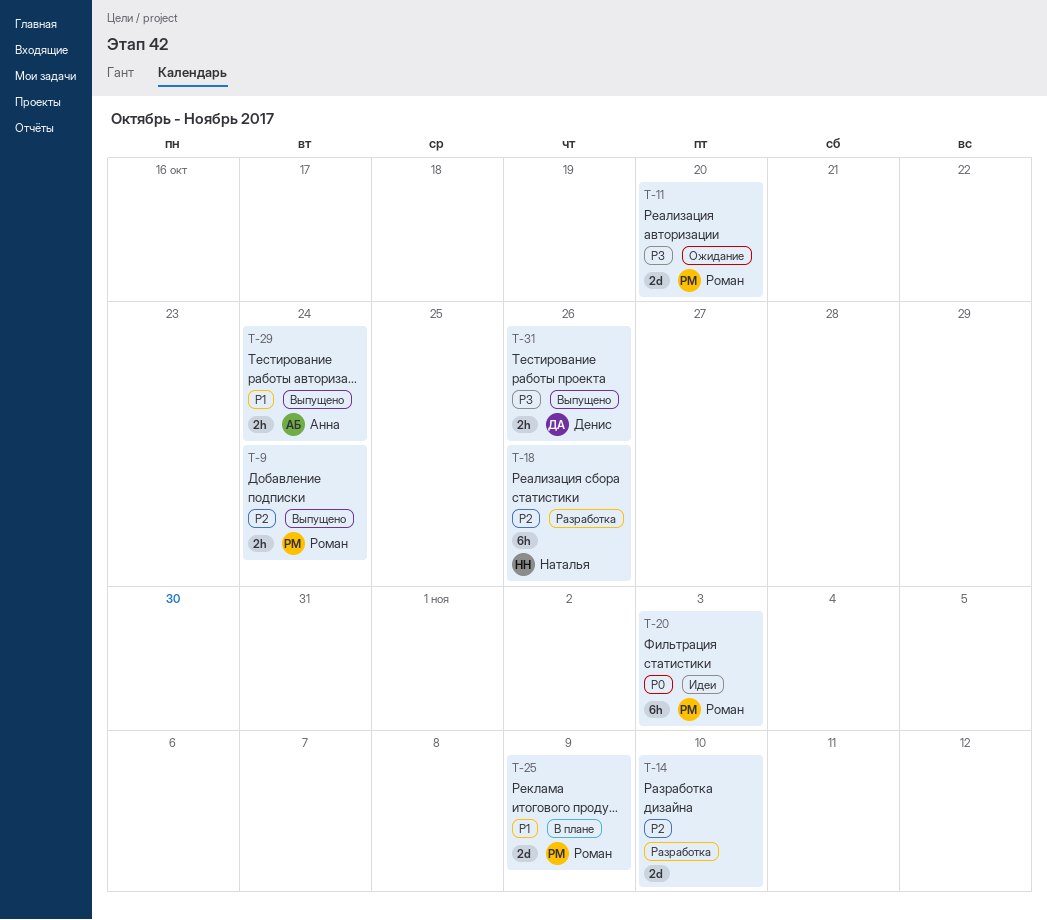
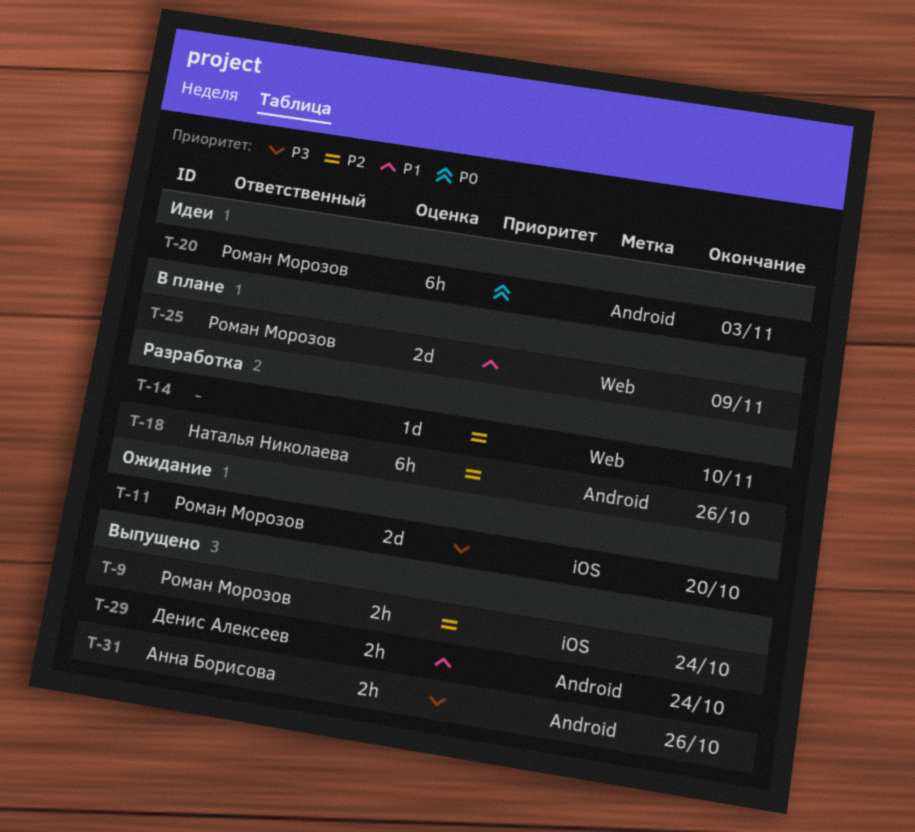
T-14, estimate: 2d -> 1d
T-29, owner: Анна Борисова -> Денис Алексеев
T-31, owner: Денис Алексеев -> Анна Борисова

